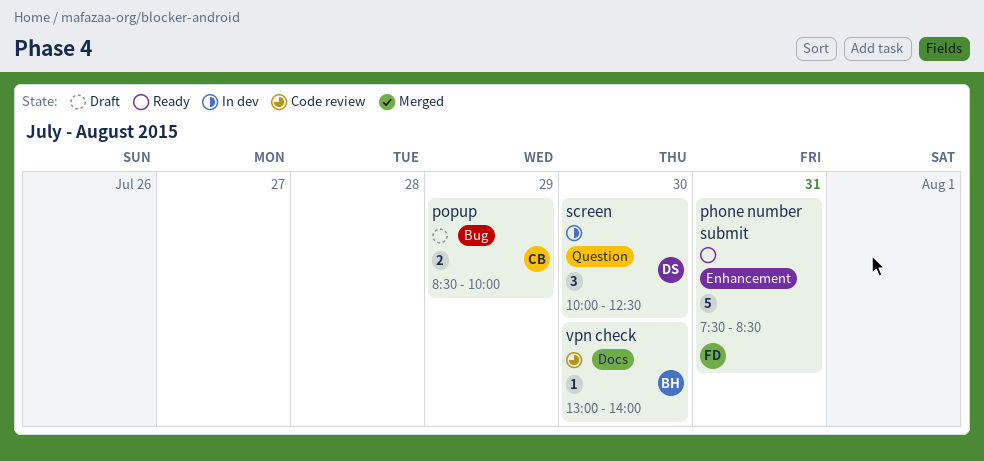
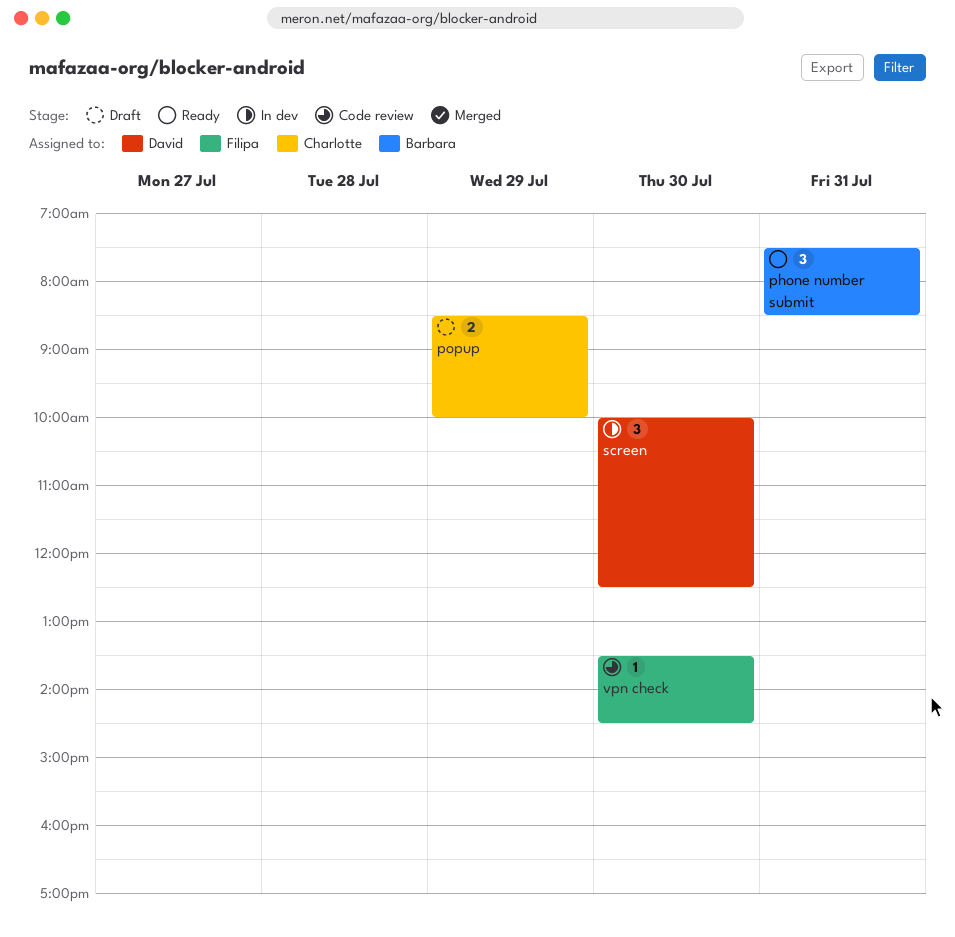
phone number submit, owner: Filipa -> Barbara
phone number submit, estimate: 5 -> 3
vpn check, owner: Barbara -> Filipa
vpn check, begins: 13:00 -> 13:30
vpn check, ends: 14:00 -> 14:30

